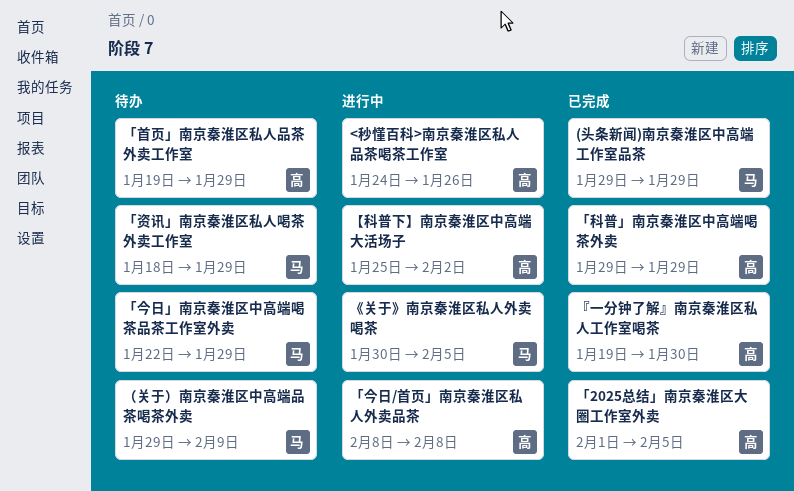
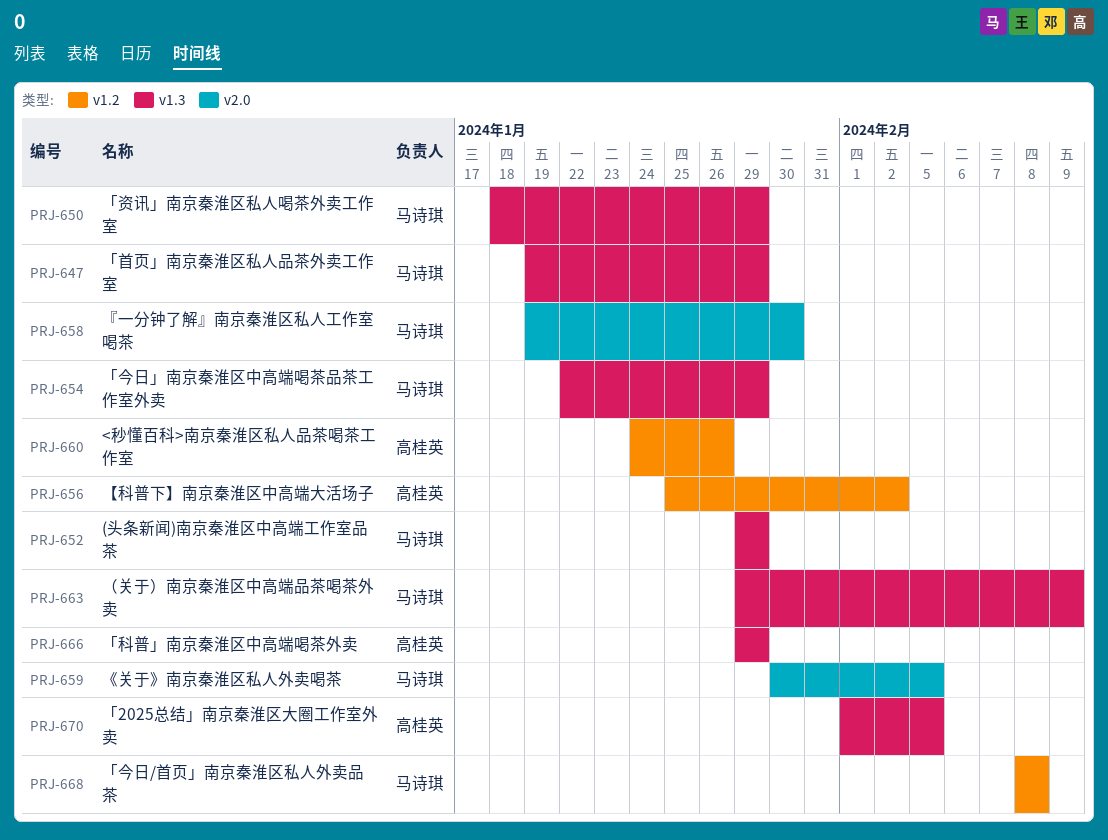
「今日/首页」南京秦淮区私人外卖品茶, owner: 高桂英 -> 马诗琪
「首页」南京秦淮区私人品茶外卖工作室, owner: 高桂英 -> 马诗琪
『一分钟了解』南京秦淮区私人工作室喝茶, owner: 高桂英 -> 马诗琪

